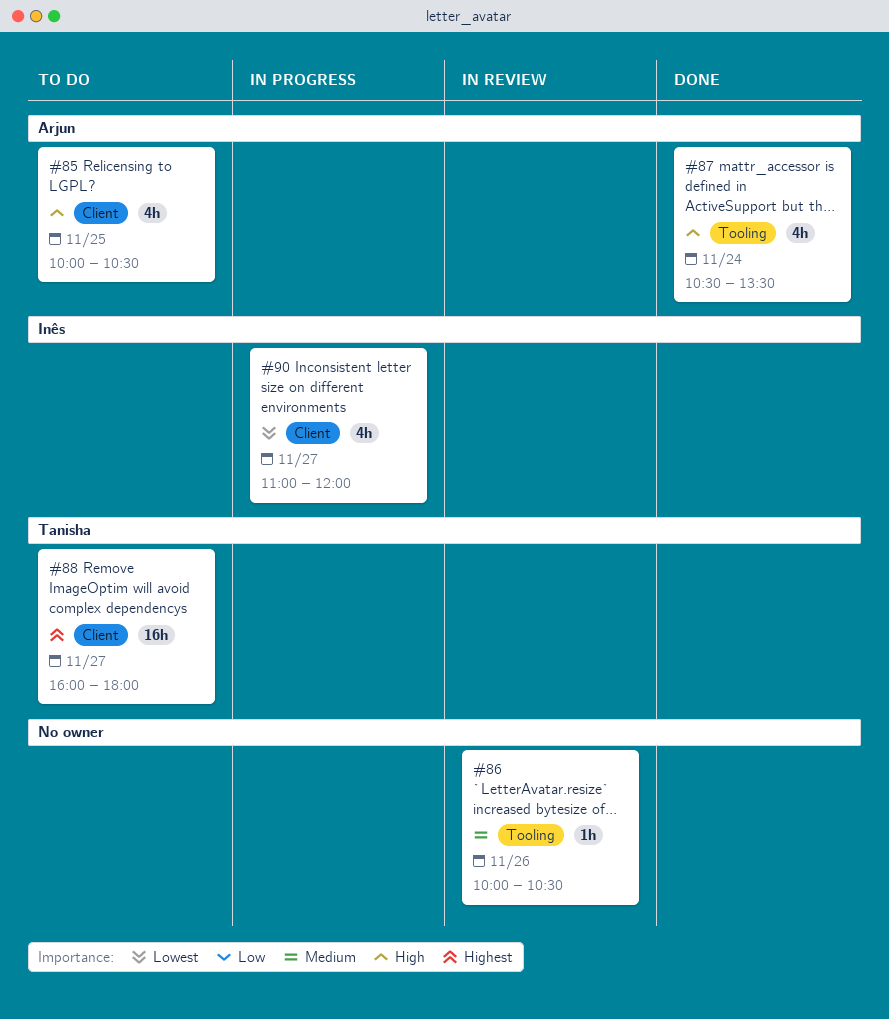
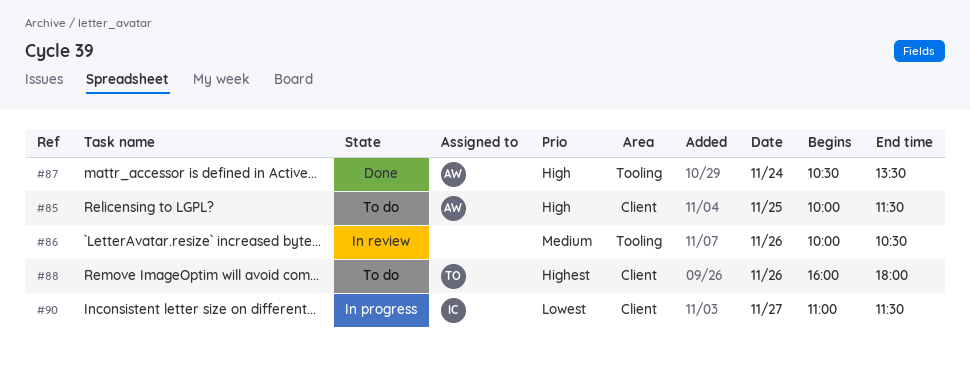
#85, ends: 10:30 -> 11:30
#88, day: Nov 27 -> Nov 26
#90, ends: 12:00 -> 11:30

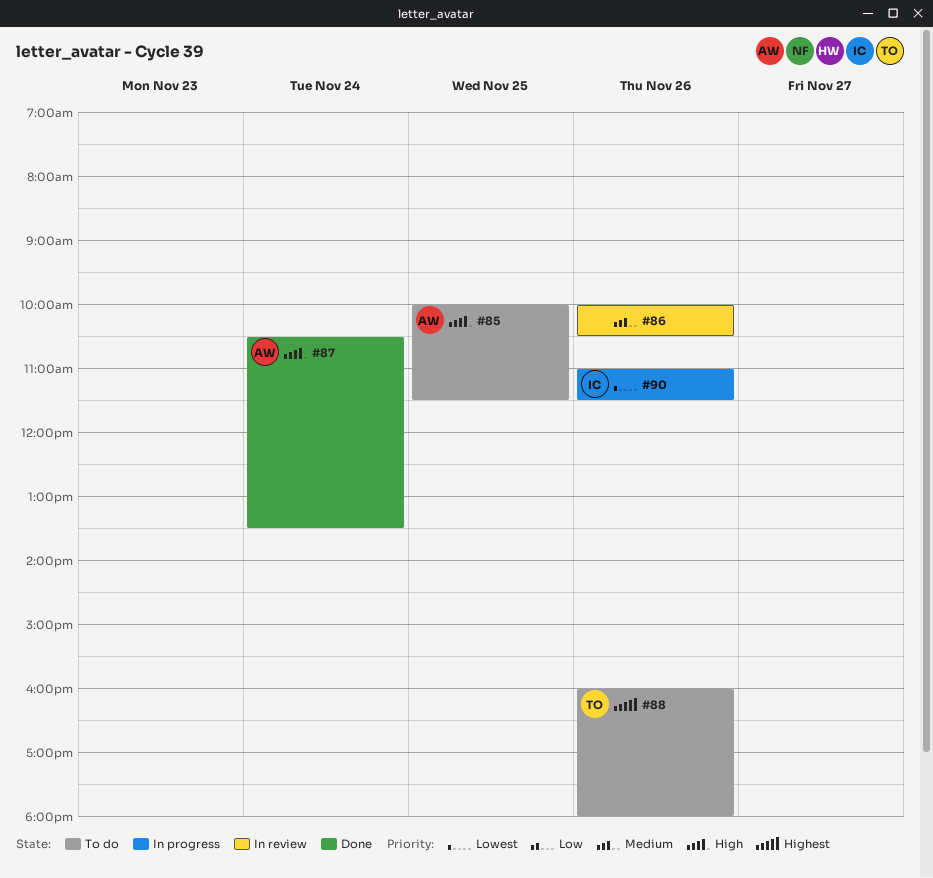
#90, day: Nov 27 -> Nov 26

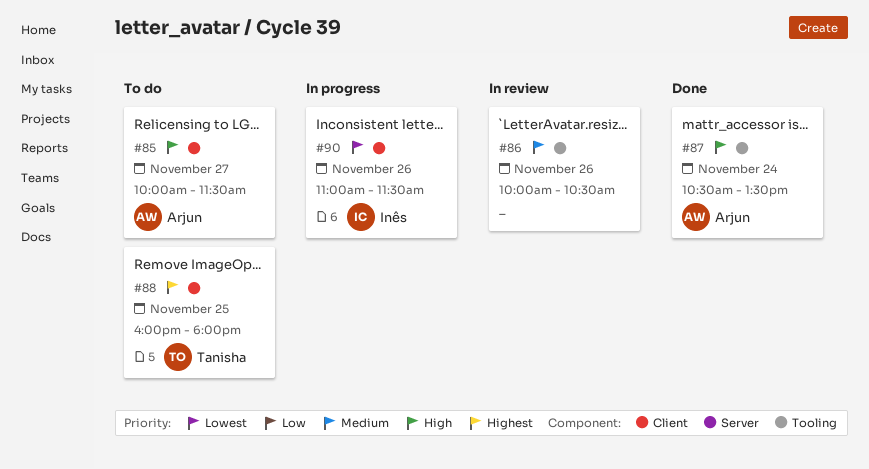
#85, day: Nov 25 -> Nov 27
#88, day: Nov 26 -> Nov 25

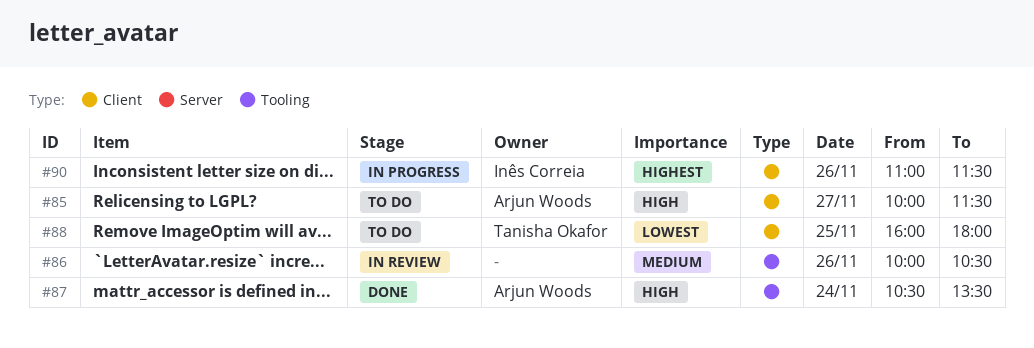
#88, priority: Highest -> Lowest
#90, priority: Lowest -> Highest

